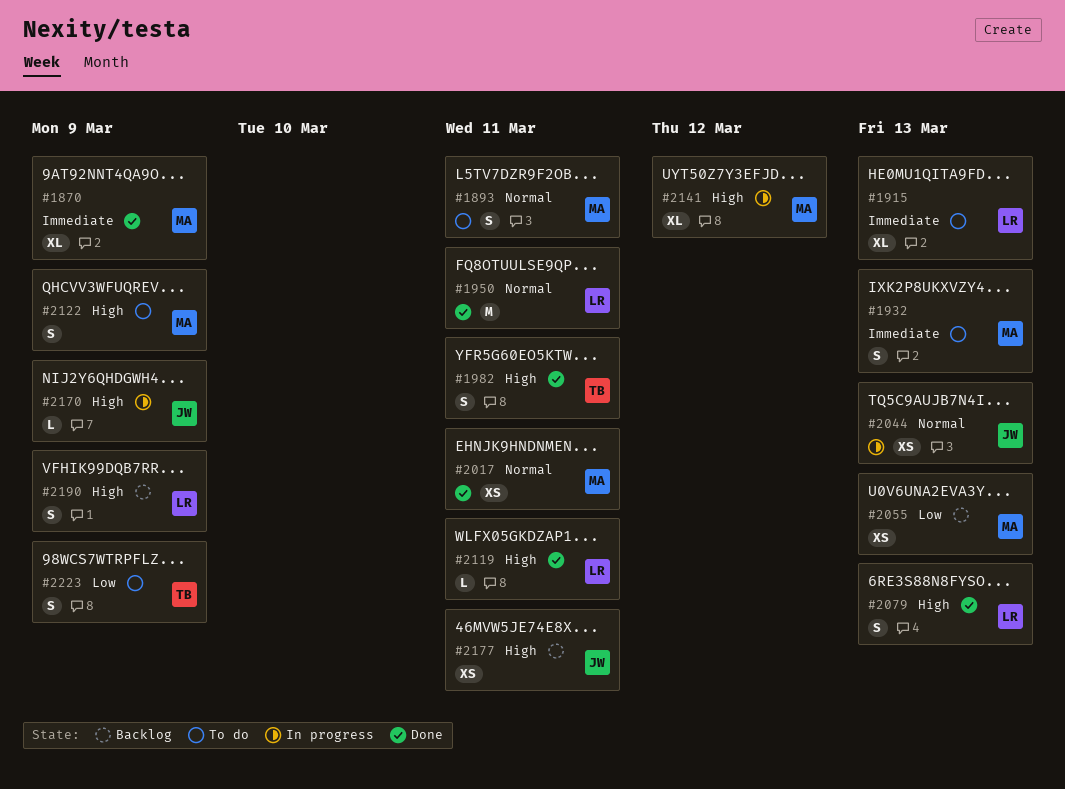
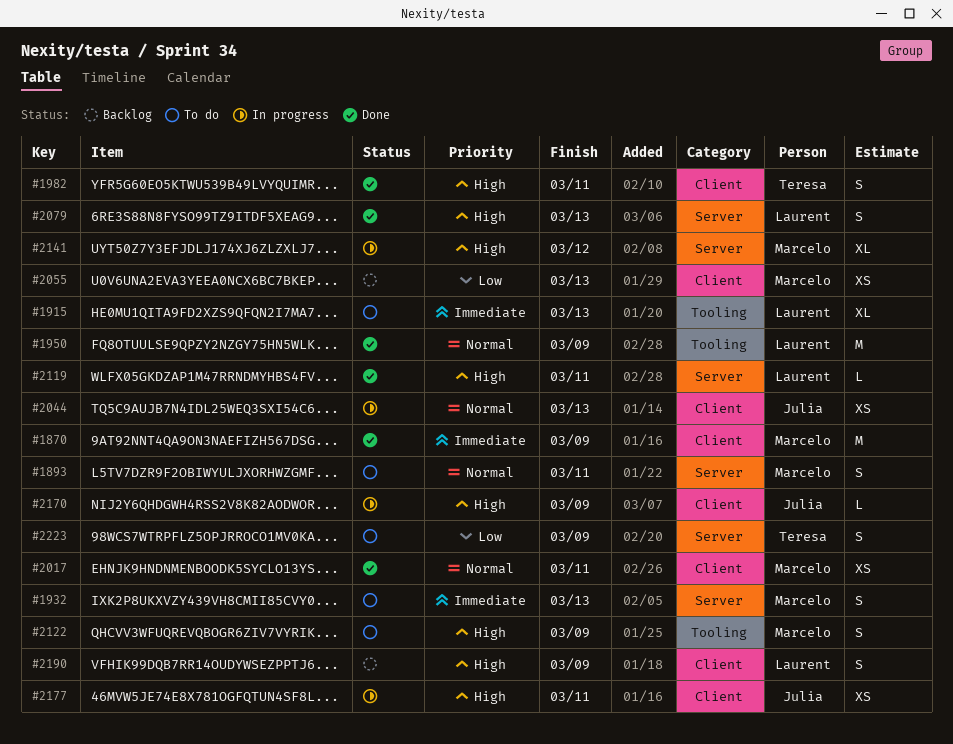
#1870, estimate: XL -> M
#1950, due: Mar 11 -> Mar 9
#2177, status: Backlog -> In progress

